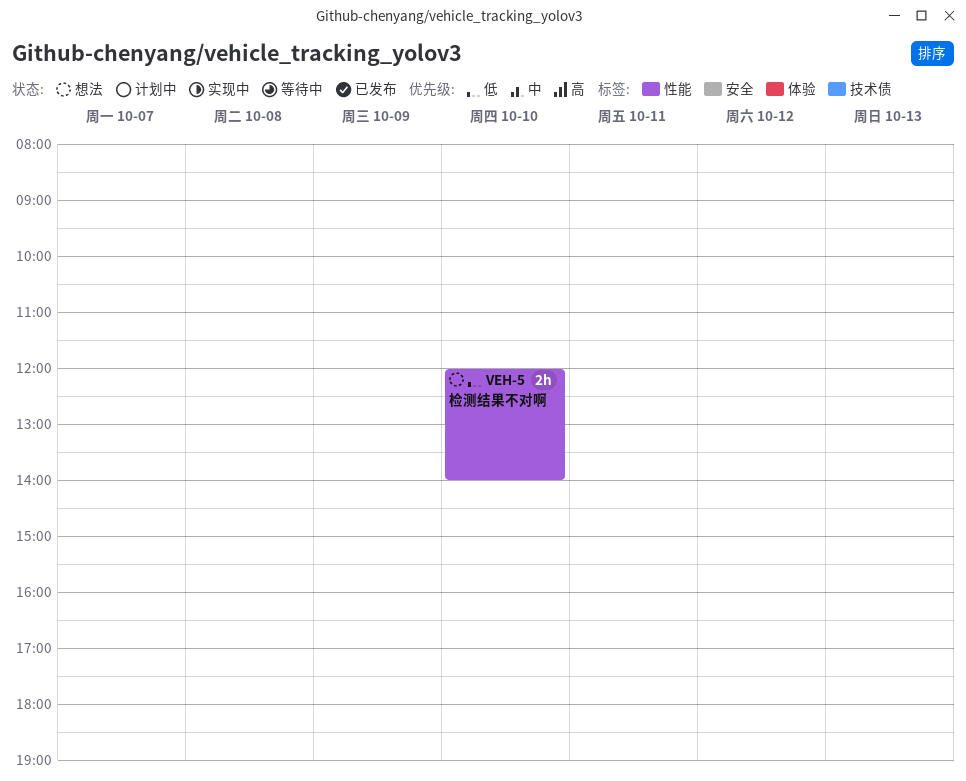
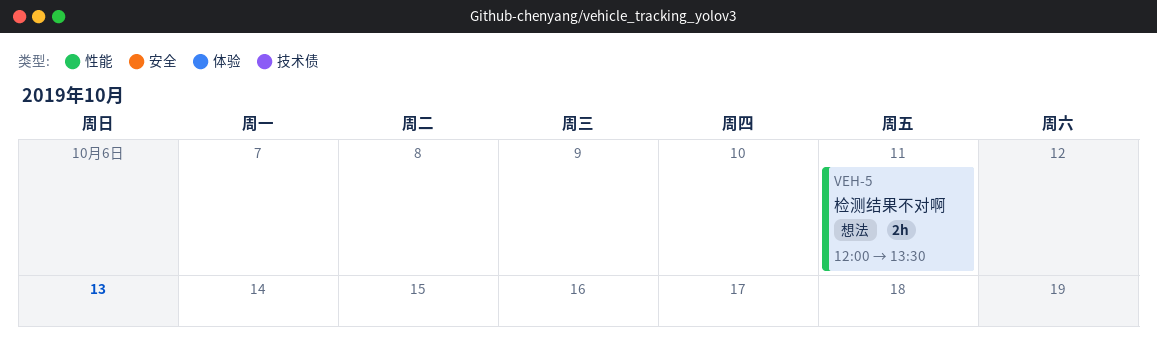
VEH-5, day: Oct 10 -> Oct 11
VEH-5, ends: 14:00 -> 13:30

